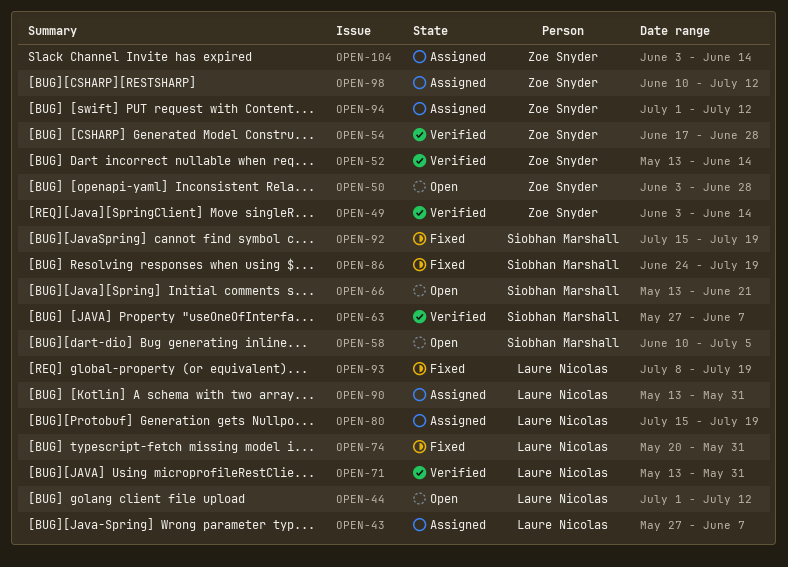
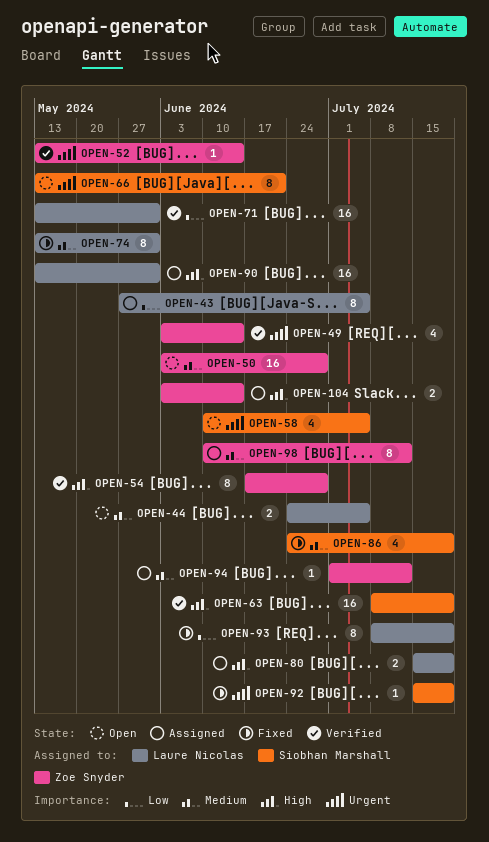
OPEN-43, due: Jun 7 -> Jul 5
OPEN-44, start: Jul 1 -> Jun 24
OPEN-44, due: Jul 12 -> Jul 5
OPEN-63, start: May 27 -> Jul 8
OPEN-63, due: Jun 7 -> Jul 19
OPEN-74, start: May 20 -> May 13

